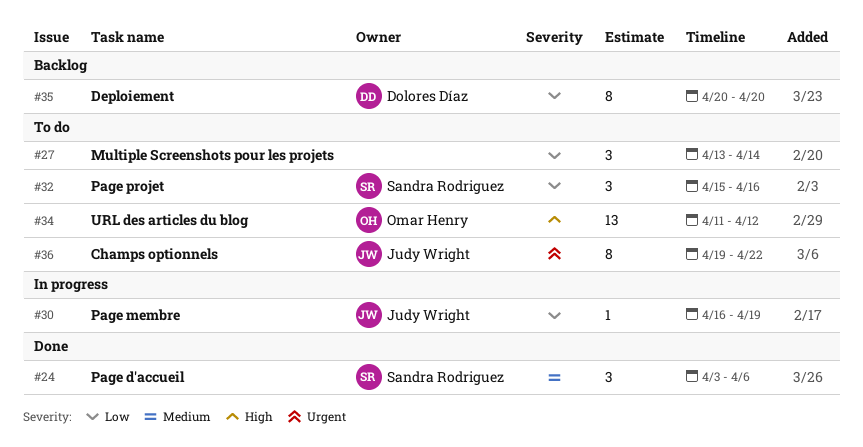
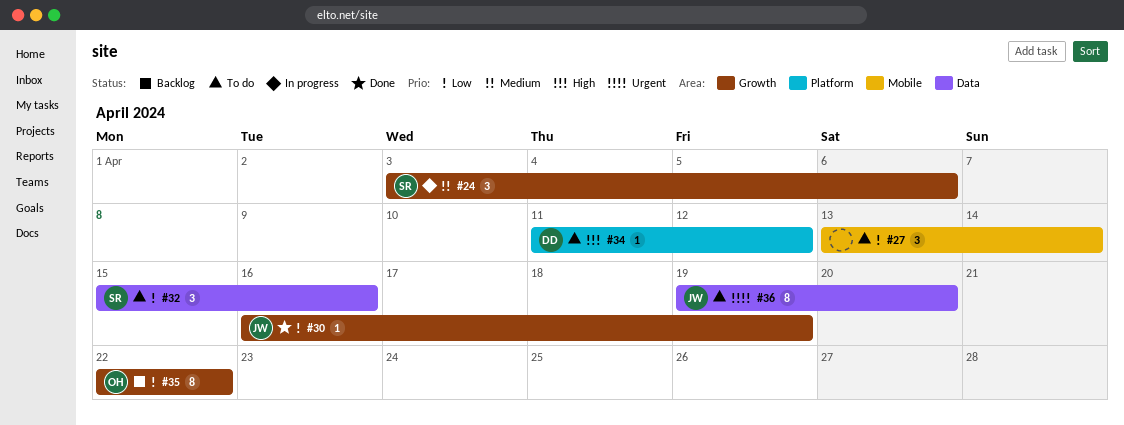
#24, status: Done -> In progress
#30, status: In progress -> Done
#34, owner: Omar Henry -> Dolores Díaz
#34, estimate: 13 -> 1
#35, owner: Dolores Díaz -> Omar Henry
#35, start: Apr 20 -> Apr 22
#35, due: Apr 20 -> Apr 22
#36, due: Apr 22 -> Apr 20

